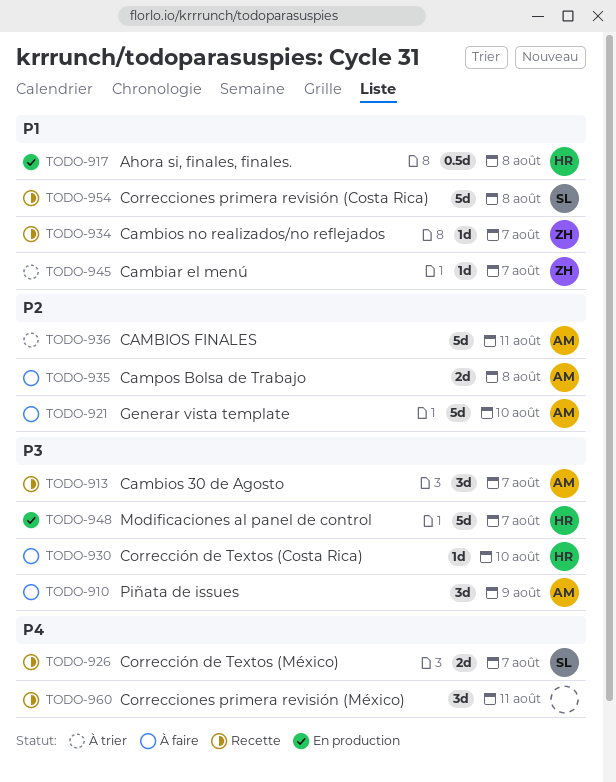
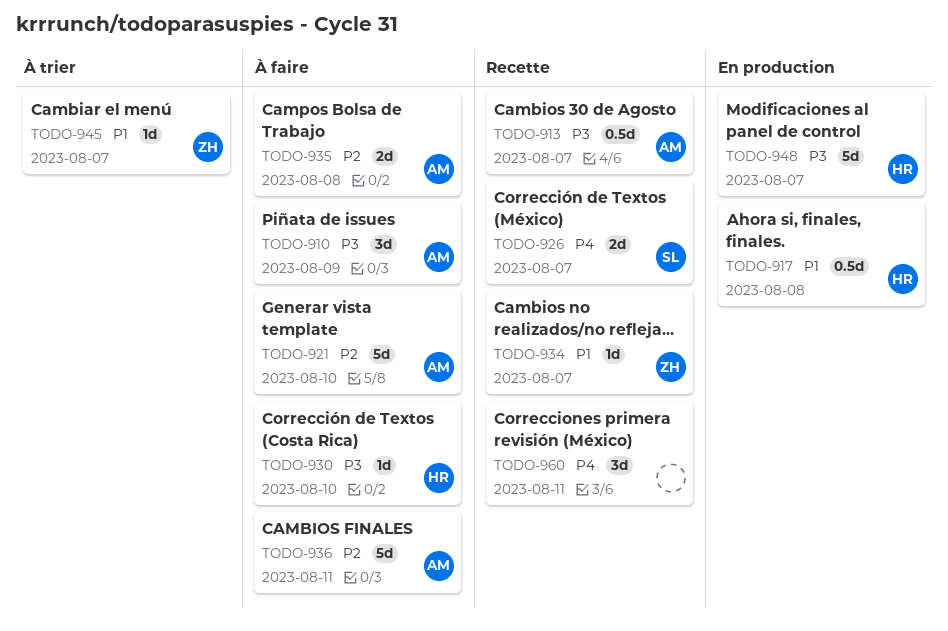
TODO-913, estimate: 3d -> 0.5d
TODO-936, status: À trier -> À faire
TODO-954: present -> none

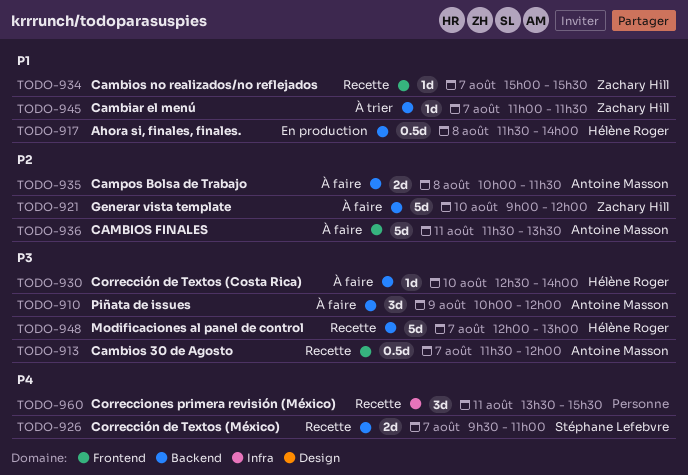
TODO-921, owner: Antoine Masson -> Zachary Hill
TODO-948, status: En production -> Recette

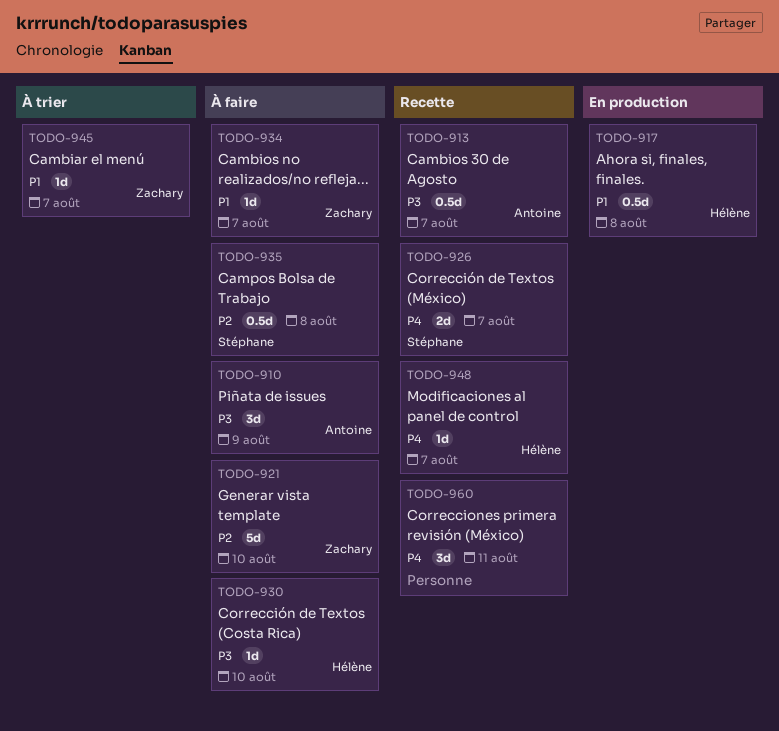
TODO-934, status: Recette -> À faire
TODO-935, owner: Antoine Masson -> Stéphane Lefebvre
TODO-935, estimate: 2d -> 0.5d
TODO-936: present -> none
TODO-948, priority: P3 -> P4
TODO-948, estimate: 5d -> 1d

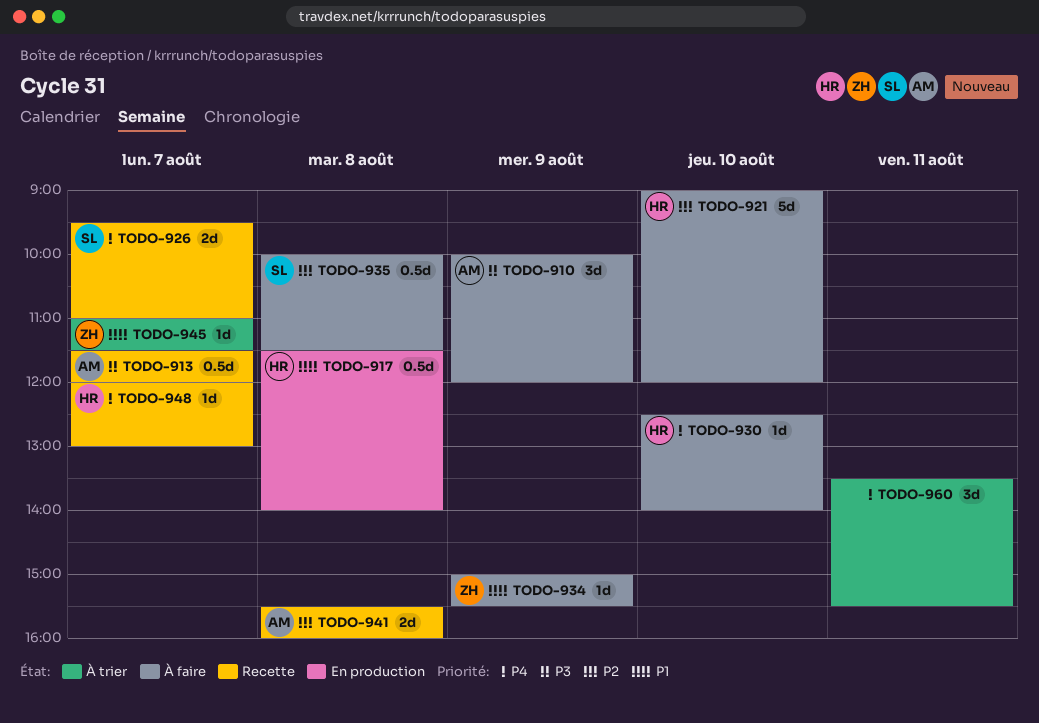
TODO-921, owner: Zachary -> Hélène
TODO-930, priority: P3 -> P4
TODO-934, day: Aug 7 -> Aug 9
TODO-941: none -> present
TODO-960, status: Recette -> À trier

